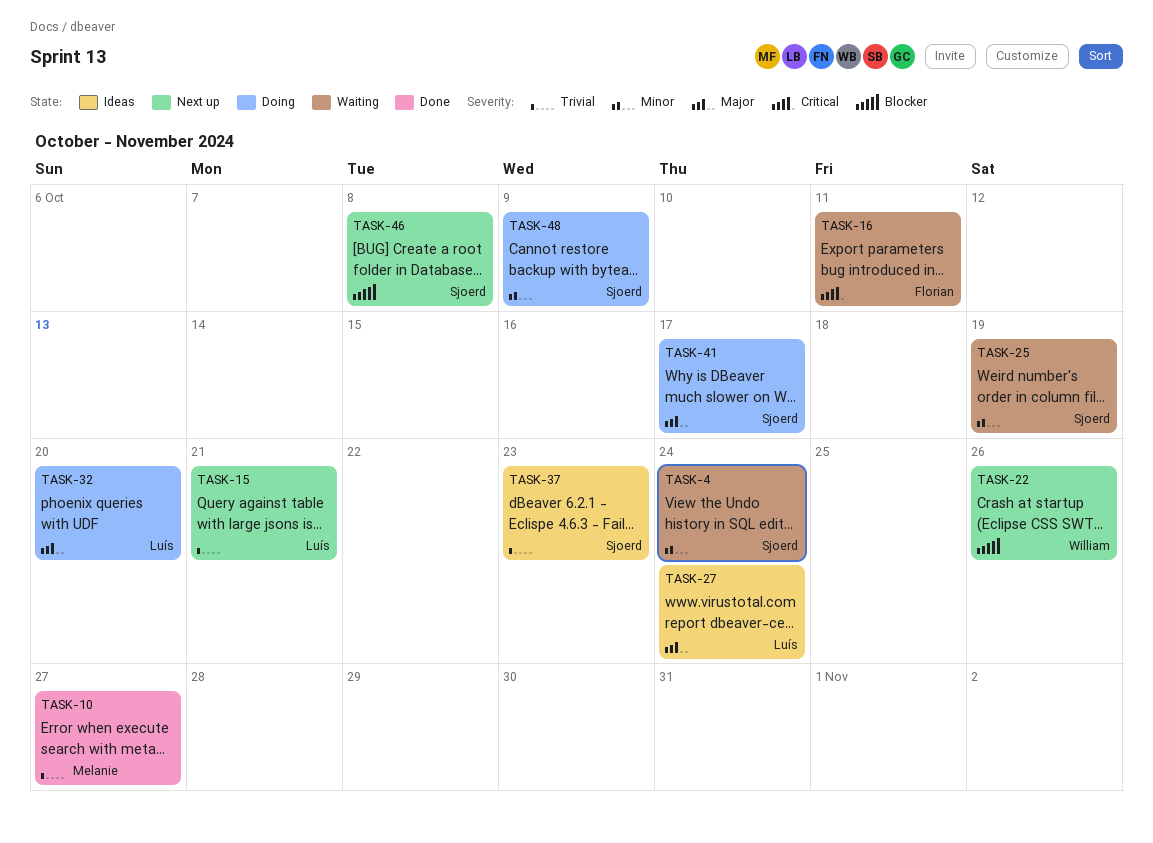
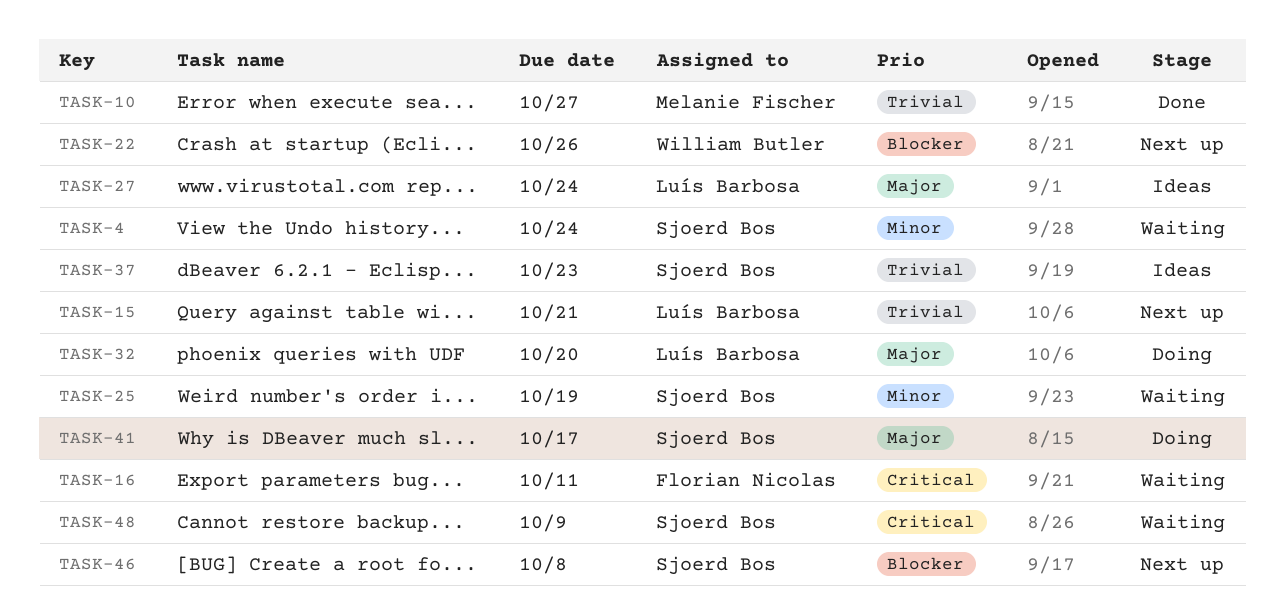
TASK-48, status: Doing -> Waiting
TASK-48, priority: Minor -> Critical

